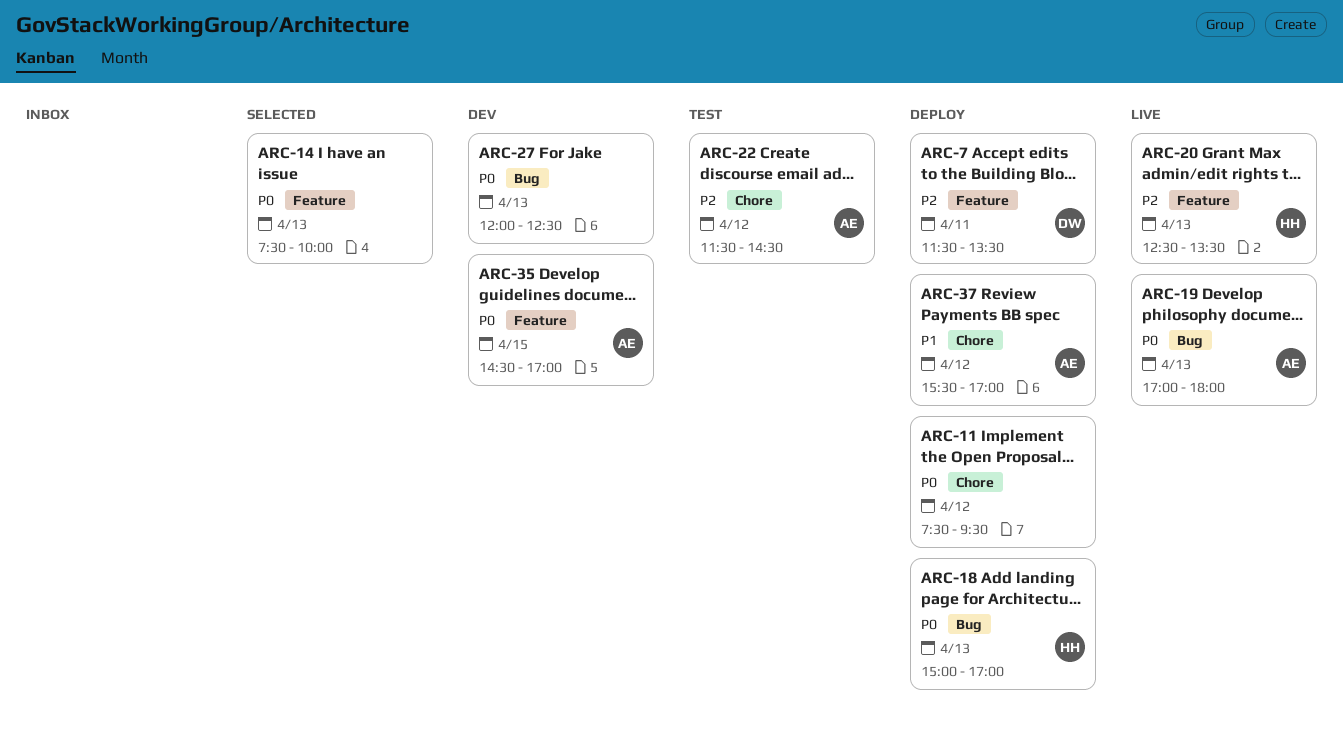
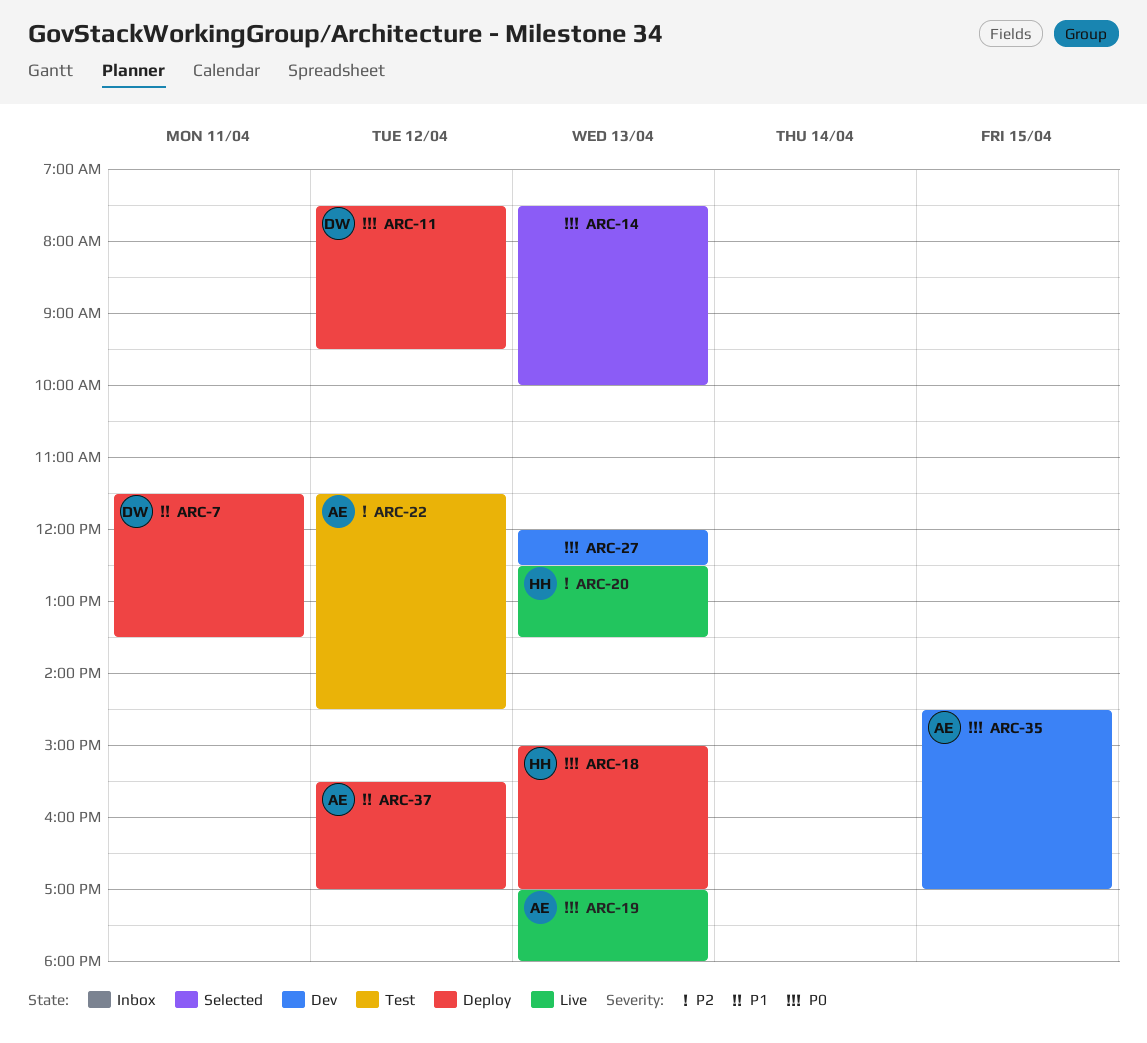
ARC-7, priority: P2 -> P1
ARC-11, owner: none -> DW

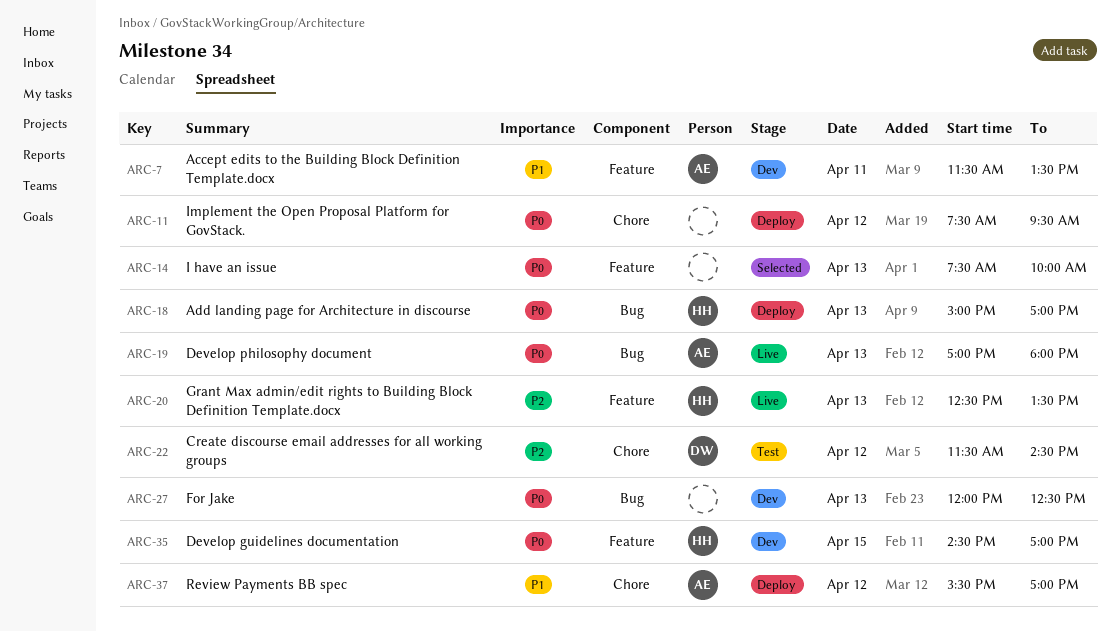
ARC-7, status: Deploy -> Dev
ARC-7, owner: DW -> AE
ARC-11, owner: DW -> none
ARC-22, owner: AE -> DW
ARC-35, owner: AE -> HH

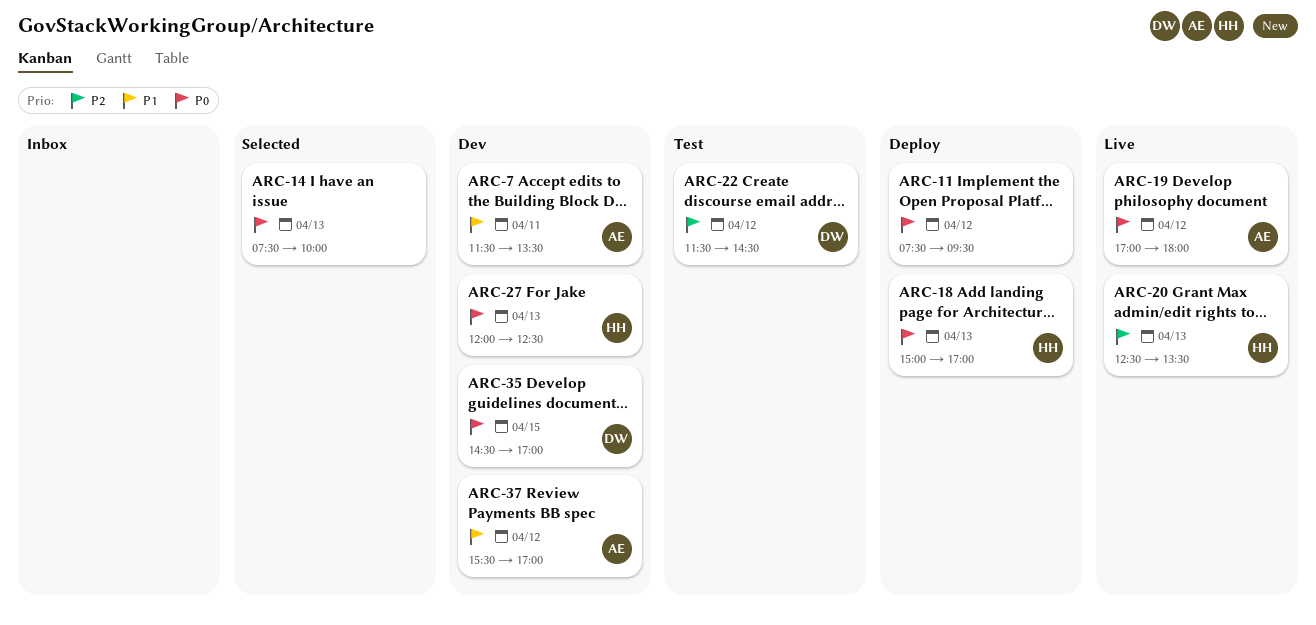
ARC-19, day: Apr 13 -> Apr 12
ARC-27, owner: none -> HH
ARC-35, owner: HH -> DW
ARC-37, status: Deploy -> Dev

